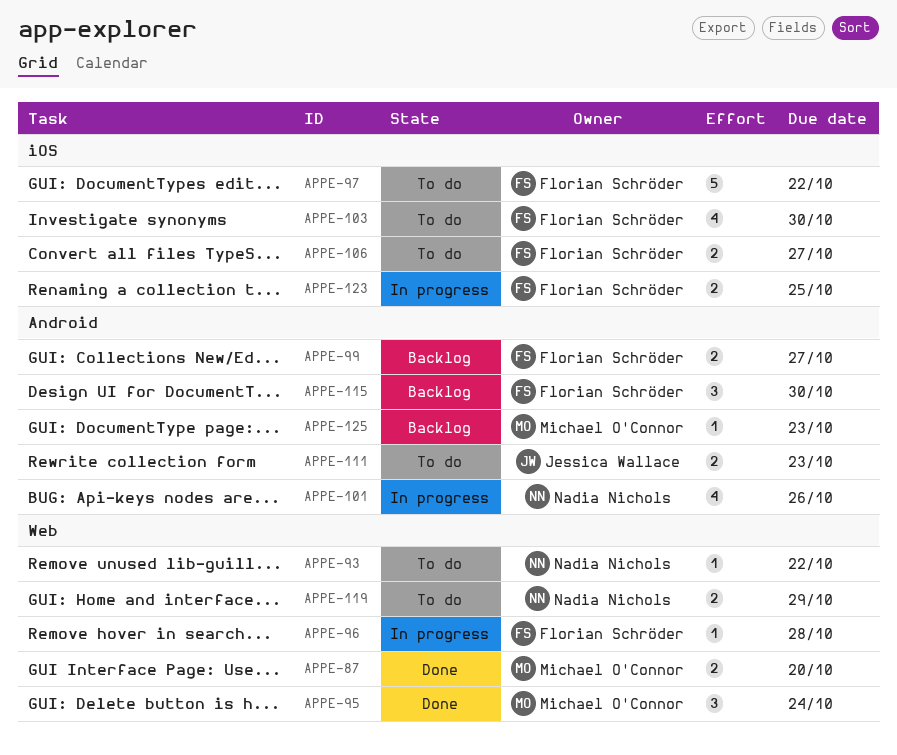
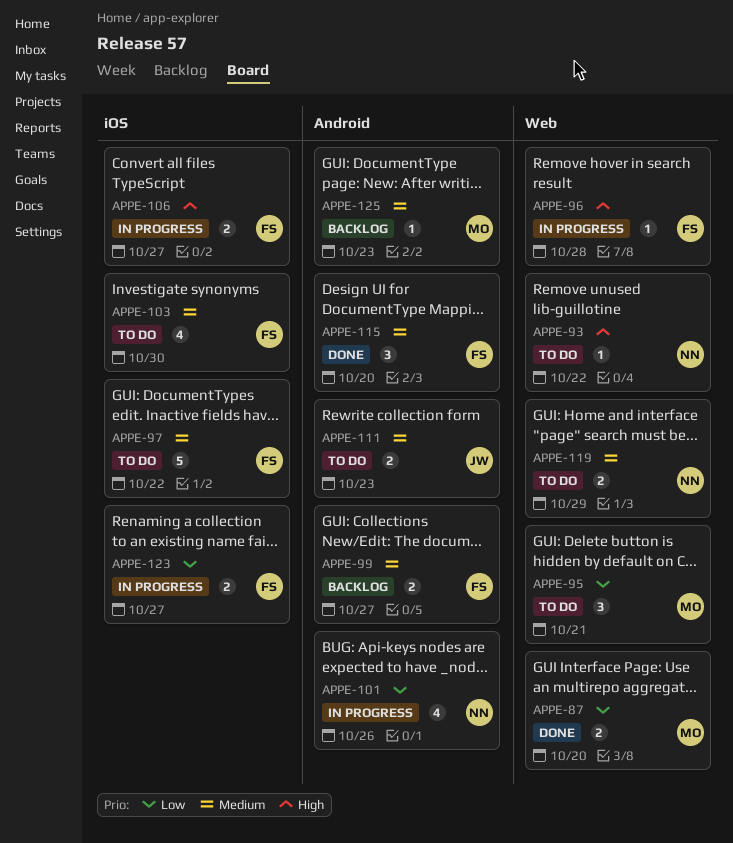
APPE-95, status: Done -> To do
APPE-95, due: Oct 24 -> Oct 21
APPE-106, status: To do -> In progress
APPE-115, status: Backlog -> Done
APPE-115, due: Oct 30 -> Oct 20
APPE-123, due: Oct 25 -> Oct 27

